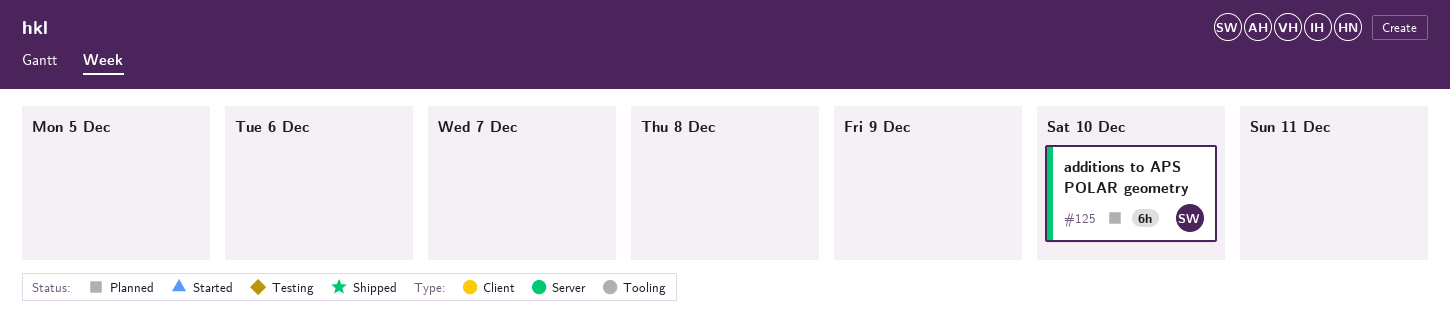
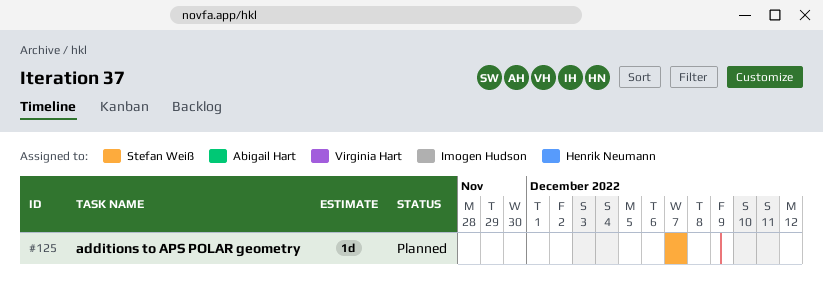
#125, estimate: 6h -> 1d
#125, due: Dec 10 -> Dec 7

